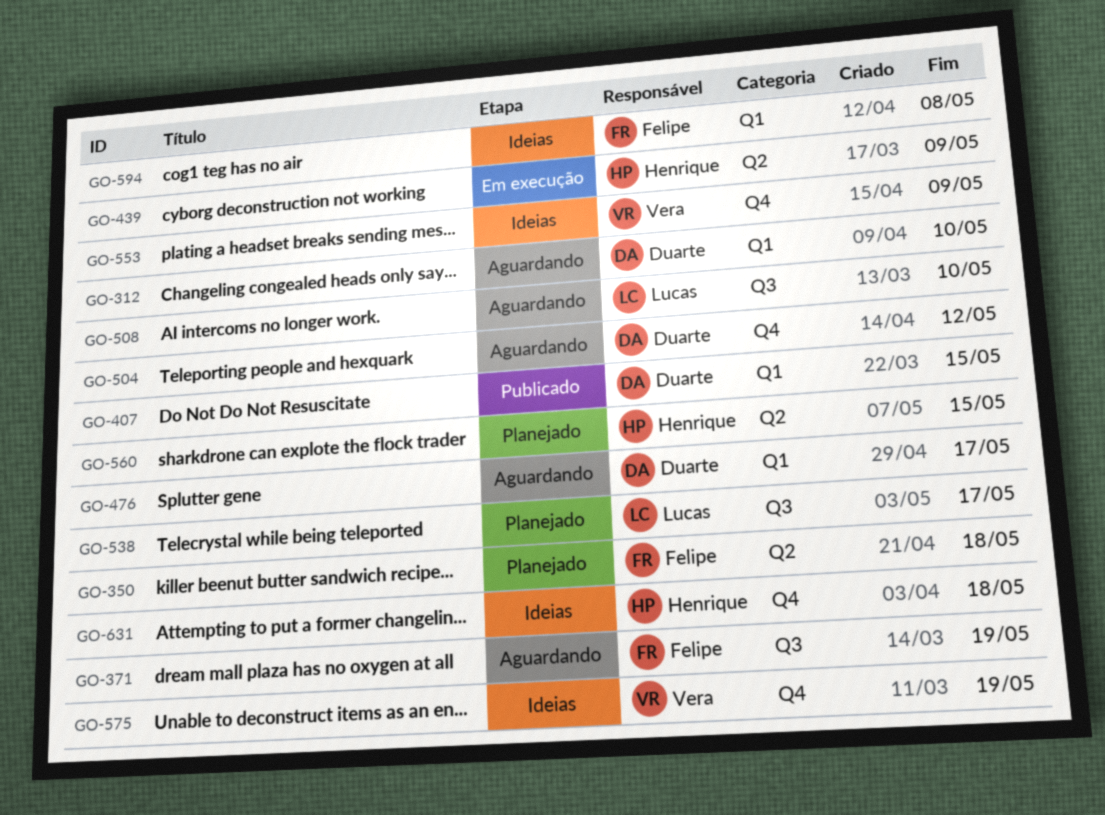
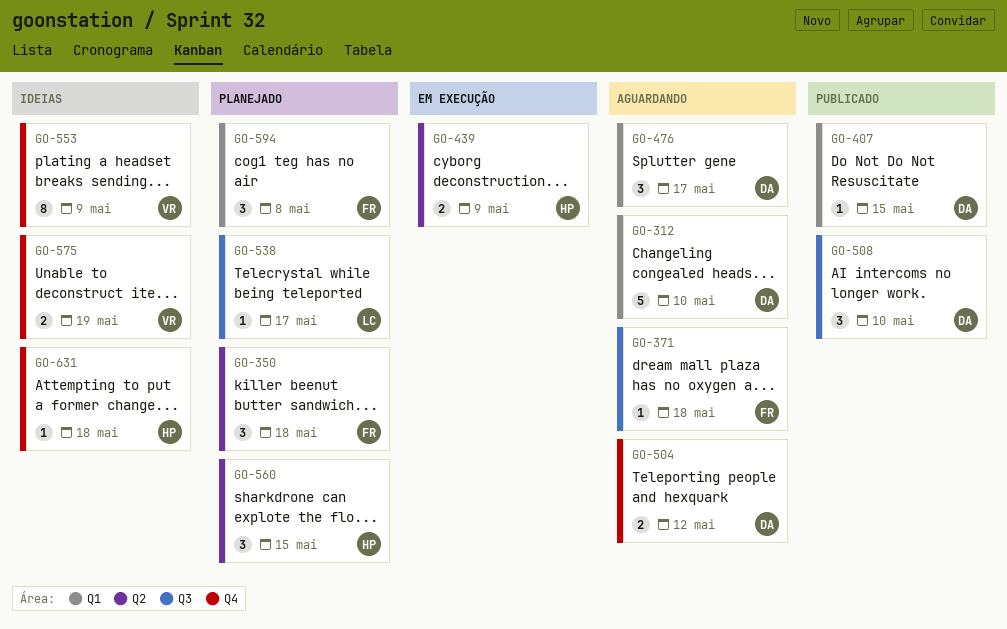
GO-371, due: May 19 -> May 18
GO-508, status: Aguardando -> Publicado
GO-508, owner: Lucas -> Duarte
GO-594, status: Ideias -> Planejado

